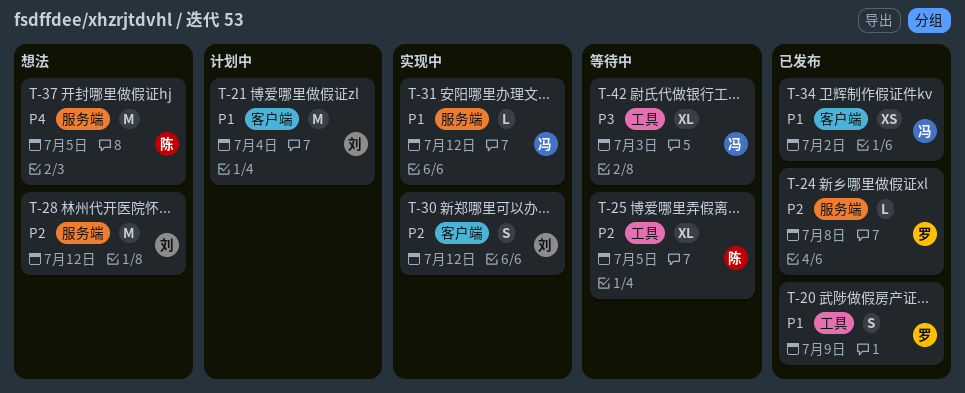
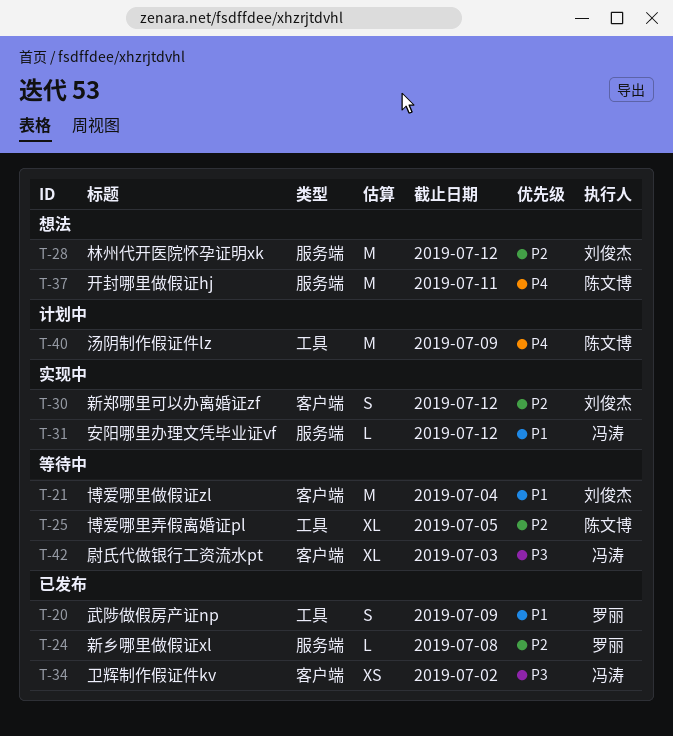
T-21, status: 计划中 -> 等待中
T-34, priority: P1 -> P3
T-37, due: Jul 5 -> Jul 11
T-40: none -> present
T-42, label: 工具 -> 客户端

